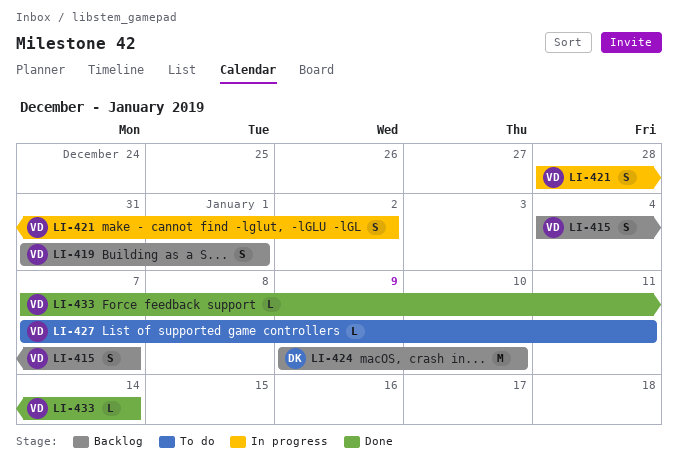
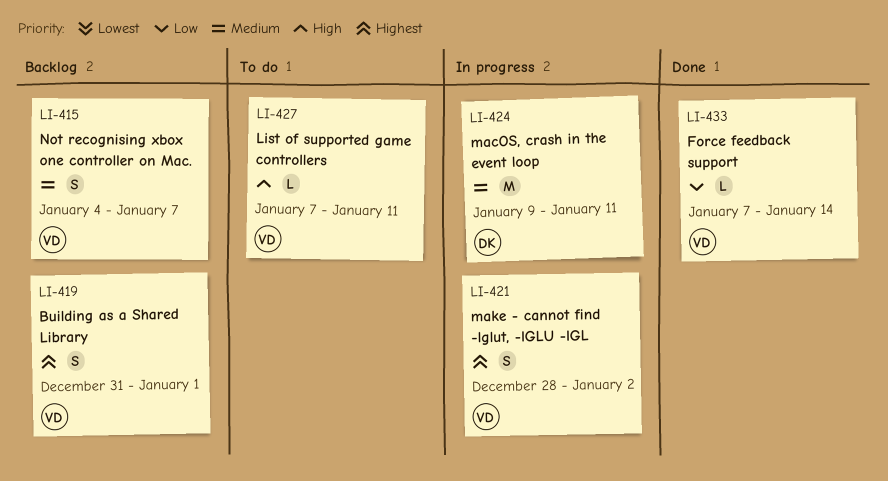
LI-424, status: Backlog -> In progress
LI-424, due: Jan 10 -> Jan 11

